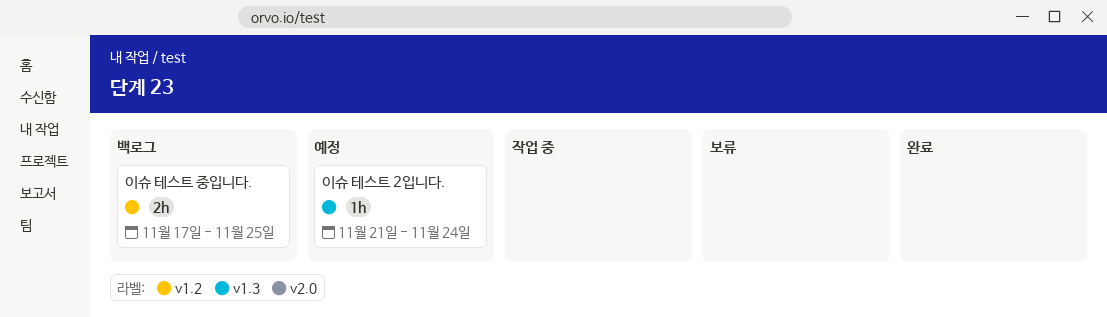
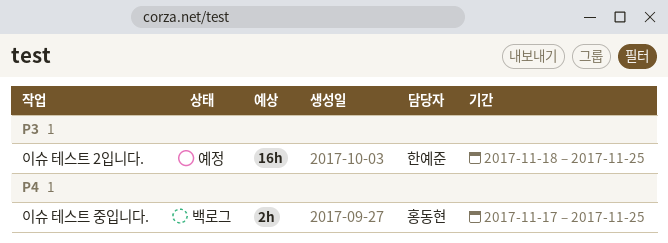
이슈 테스트 2입니다., estimate: 1h -> 16h
이슈 테스트 2입니다., start: Nov 21 -> Nov 18
이슈 테스트 2입니다., due: Nov 24 -> Nov 25

